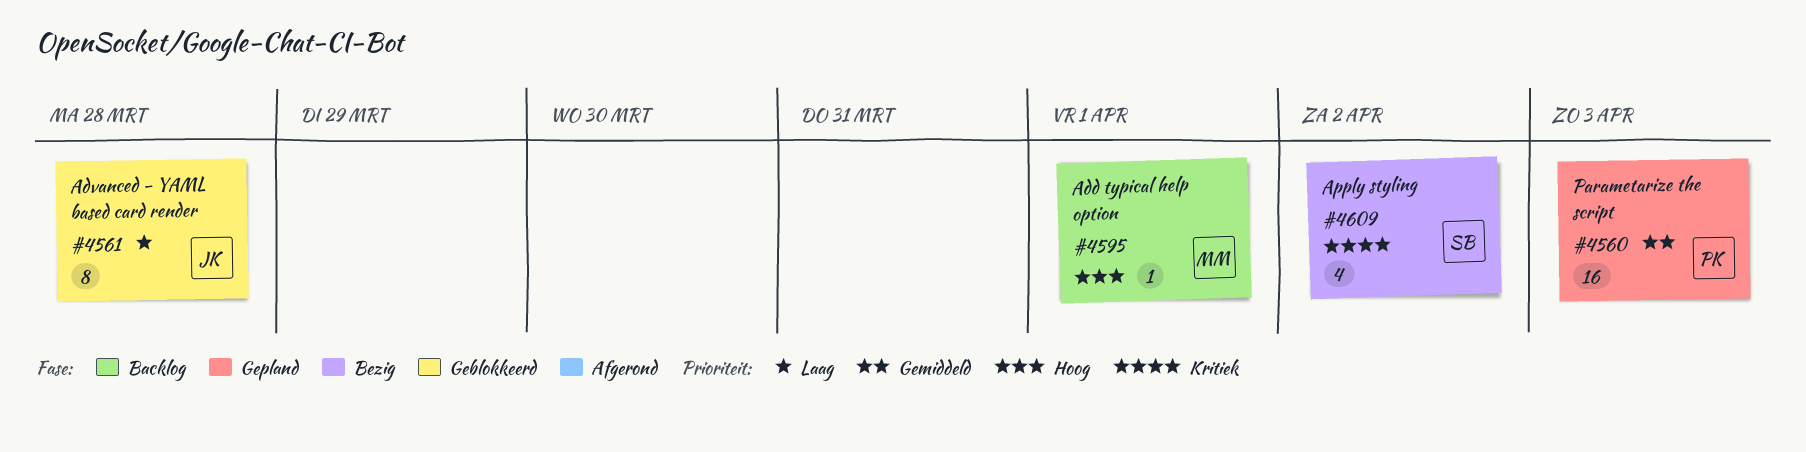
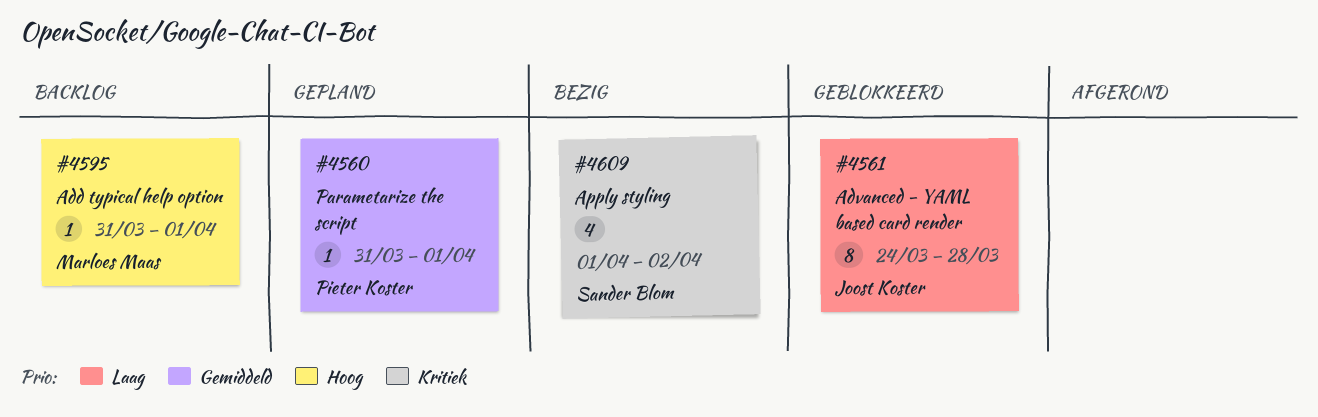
#4560, estimate: 16 -> 1
#4560, due: Apr 3 -> Apr 1

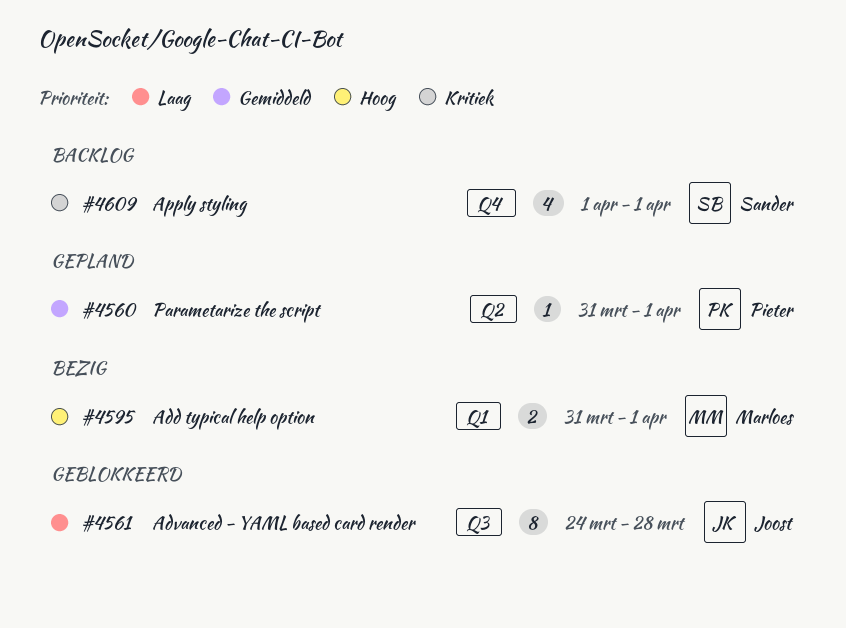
#4595, status: Backlog -> Bezig
#4595, estimate: 1 -> 2
#4609, status: Bezig -> Backlog
#4609, due: Apr 2 -> Apr 1

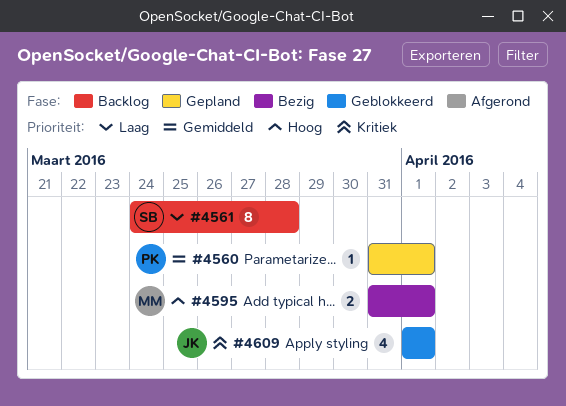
#4561, status: Geblokkeerd -> Backlog
#4561, owner: Joost -> Sander
#4609, status: Backlog -> Geblokkeerd
#4609, owner: Sander -> Joost

